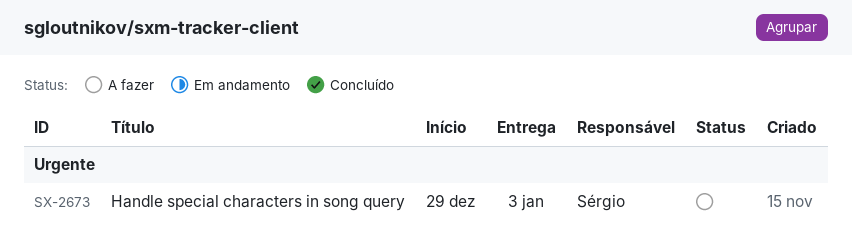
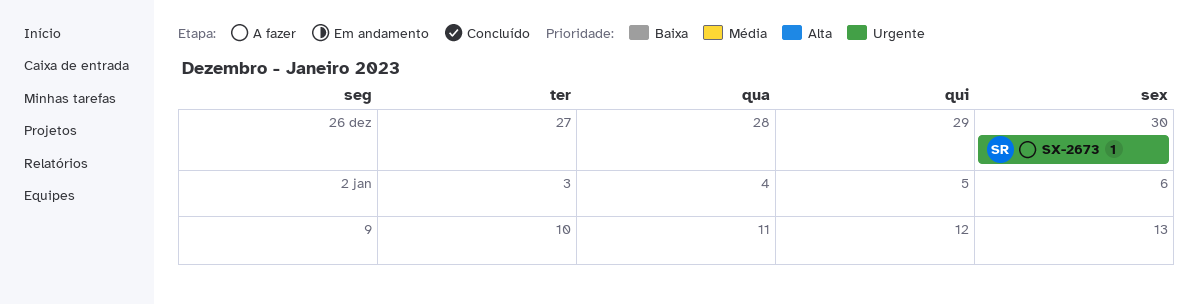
SX-2673, start: Dec 29 -> Dec 30
SX-2673, due: Jan 3 -> Dec 30

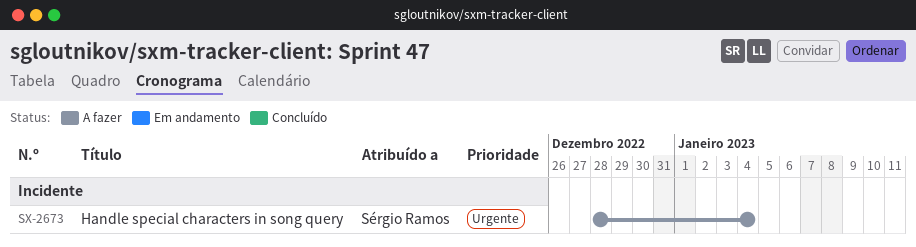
SX-2673, start: Dec 30 -> Dec 28
SX-2673, due: Dec 30 -> Jan 4

